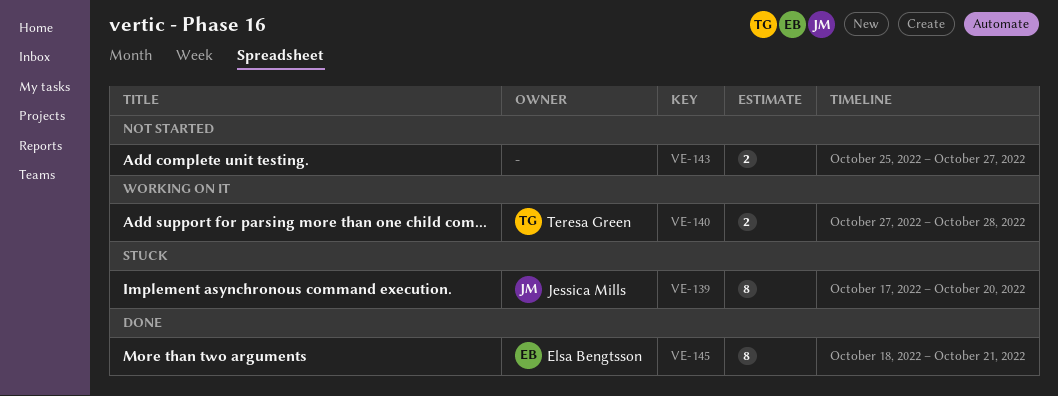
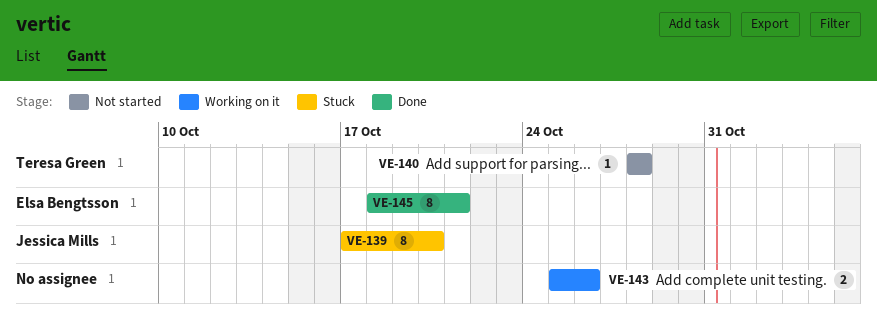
VE-140, status: Working on it -> Not started
VE-140, estimate: 2 -> 1
VE-140, start: Oct 27 -> Oct 28
VE-143, status: Not started -> Working on it
VE-143, due: Oct 27 -> Oct 26

